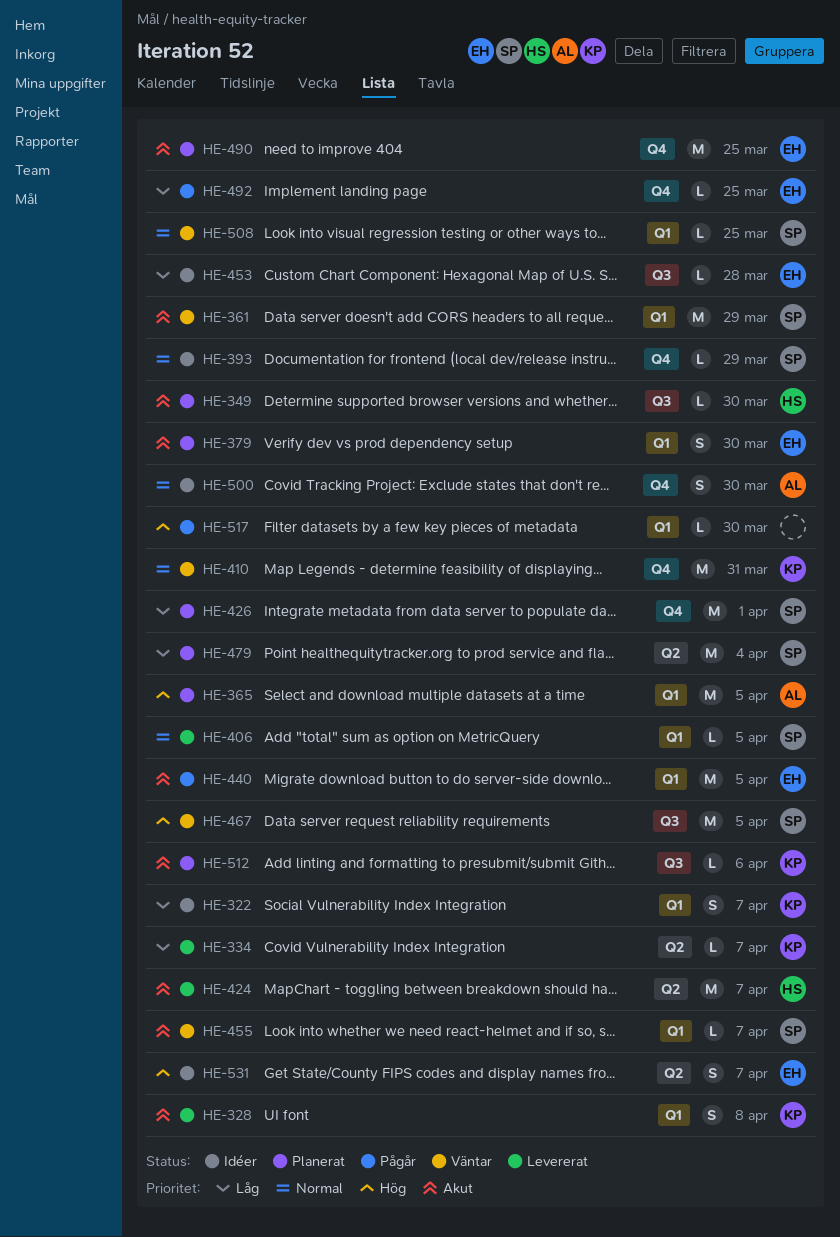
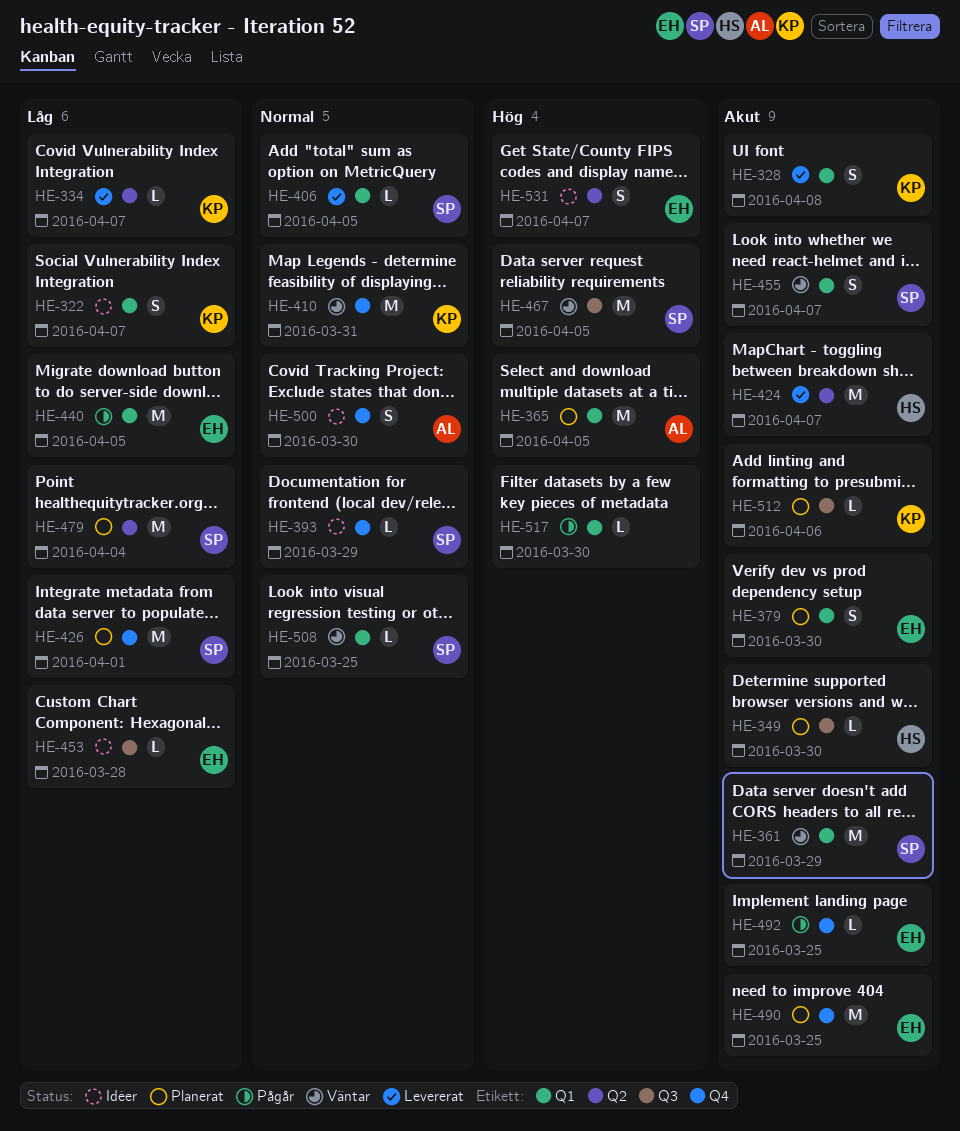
HE-440, priority: Akut -> Låg
HE-455, estimate: L -> S
HE-492, priority: Låg -> Akut

